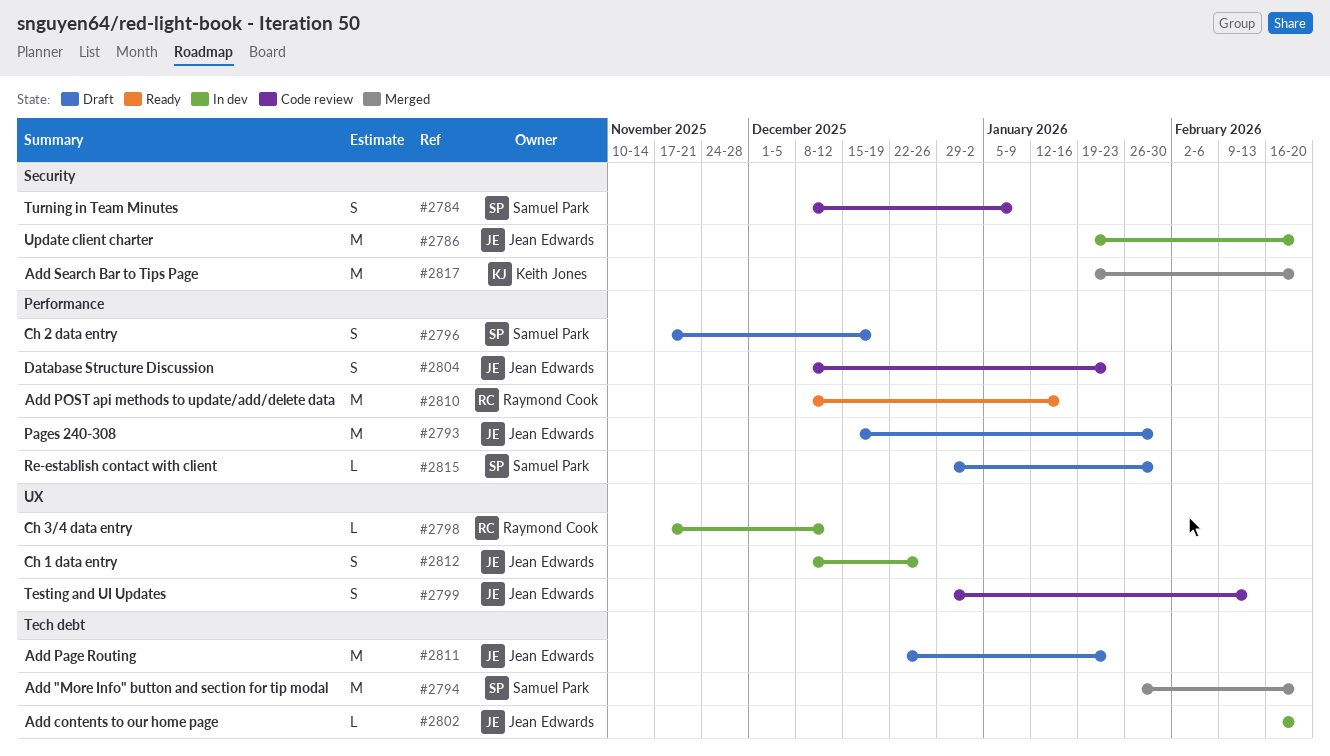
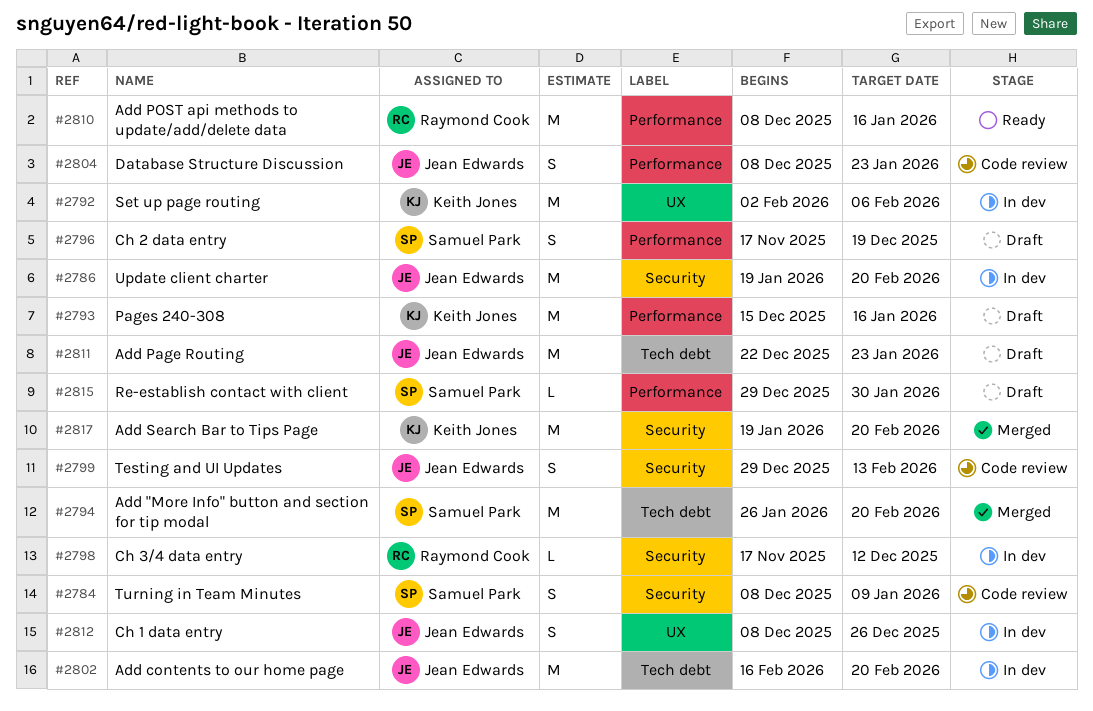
#2792: none -> present
#2793, owner: Jean Edwards -> Keith Jones
#2793, due: Jan 30 -> Jan 16
#2798, label: UX -> Security
#2799, label: UX -> Security
#2802, estimate: L -> M

